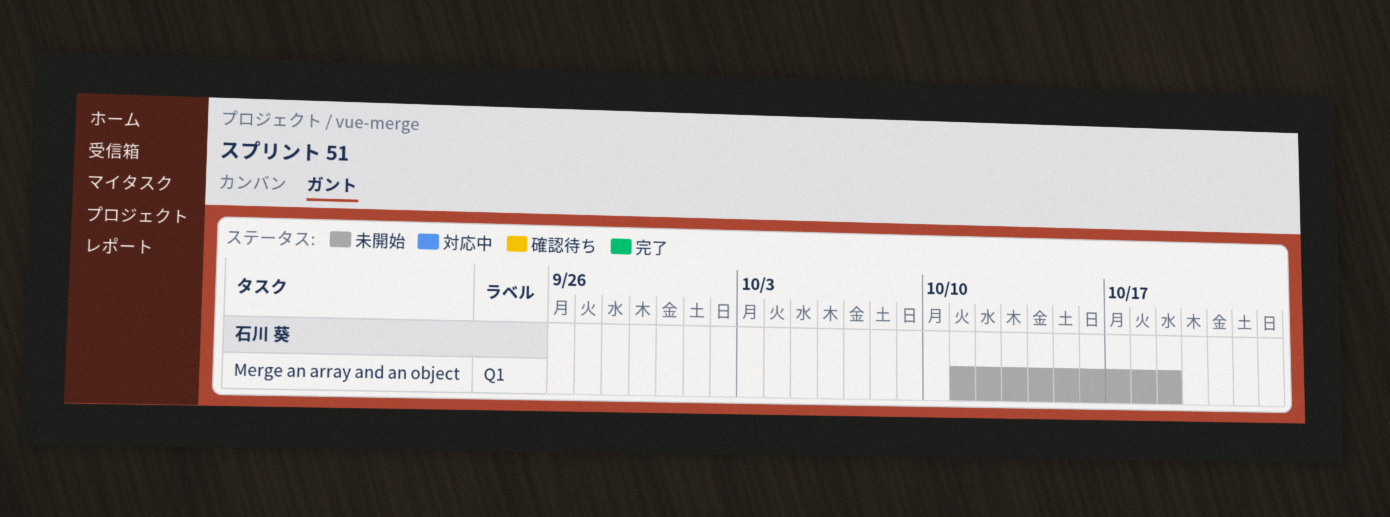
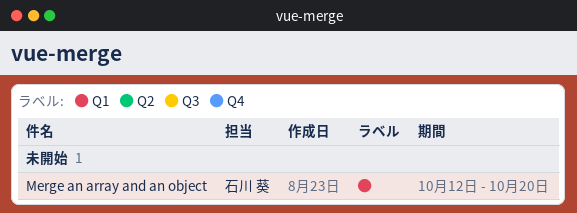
Merge an array and an object, start: Oct 11 -> Oct 12
Merge an array and an object, due: Oct 19 -> Oct 20

